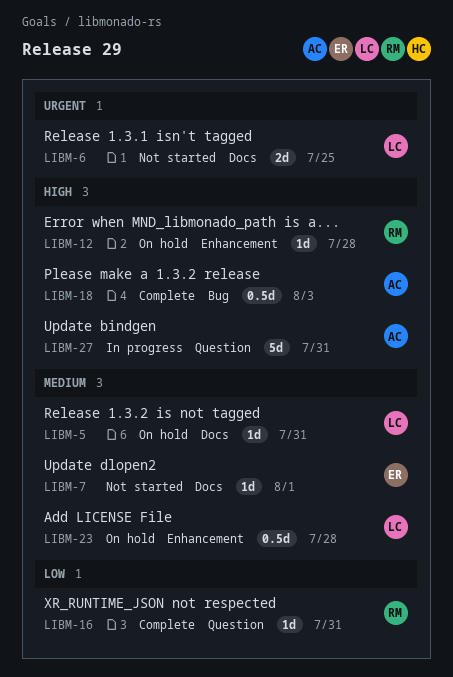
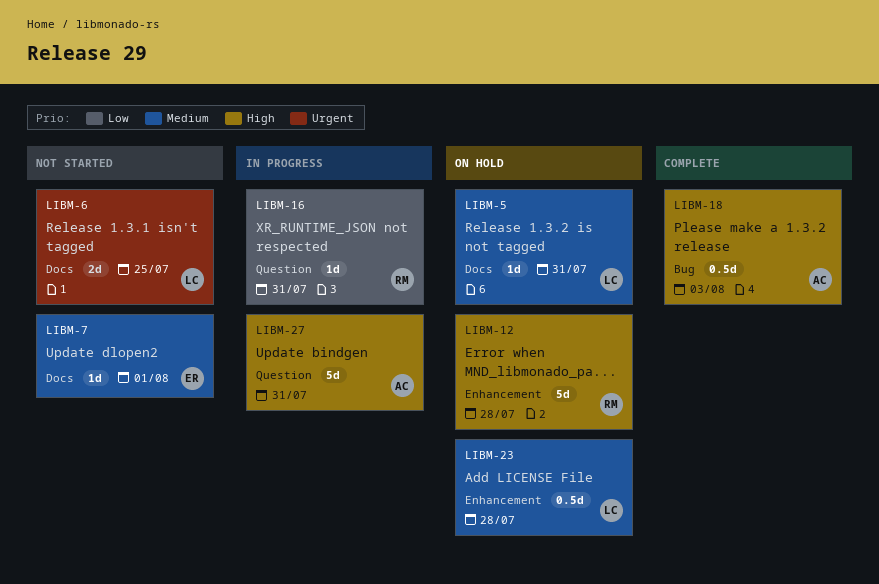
LIBM-12, estimate: 1d -> 5d
LIBM-16, status: Complete -> In progress

